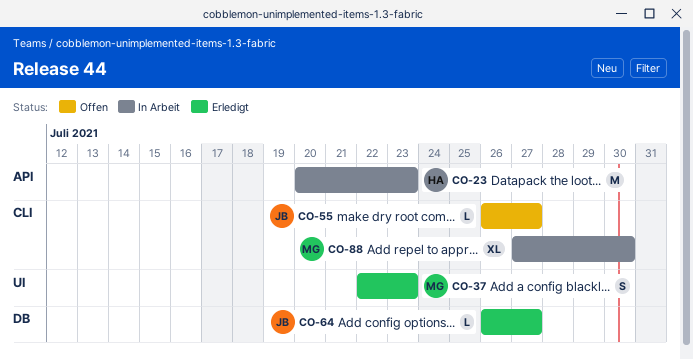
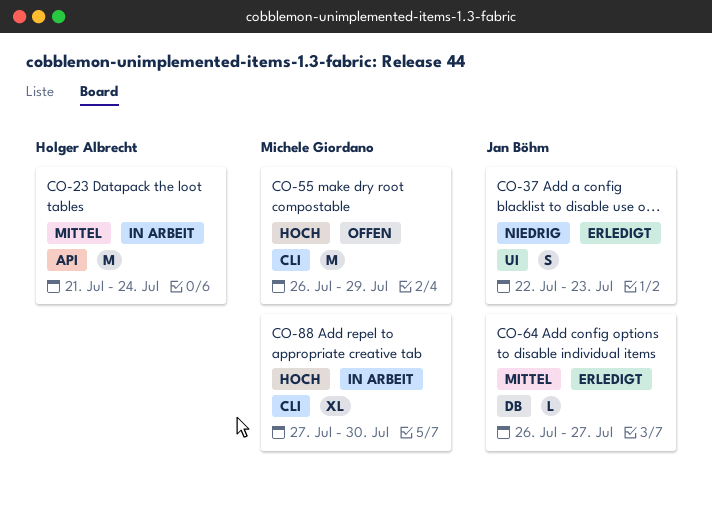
CO-23, start: Jul 20 -> Jul 21
CO-23, due: Jul 23 -> Jul 24
CO-37, owner: Michele Giordano -> Jan Böhm
CO-55, owner: Jan Böhm -> Michele Giordano
CO-55, estimate: L -> M
CO-55, due: Jul 27 -> Jul 29

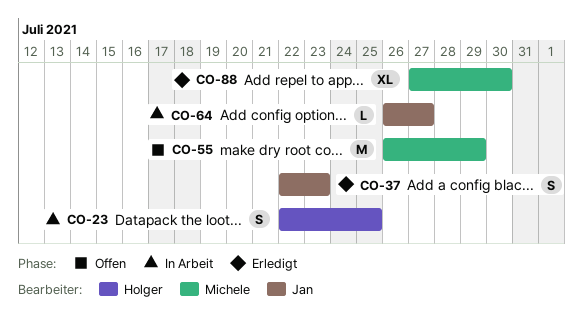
CO-23, estimate: M -> S
CO-23, start: Jul 21 -> Jul 22
CO-23, due: Jul 24 -> Jul 25
CO-64, status: Erledigt -> In Arbeit
CO-88, status: In Arbeit -> Erledigt

